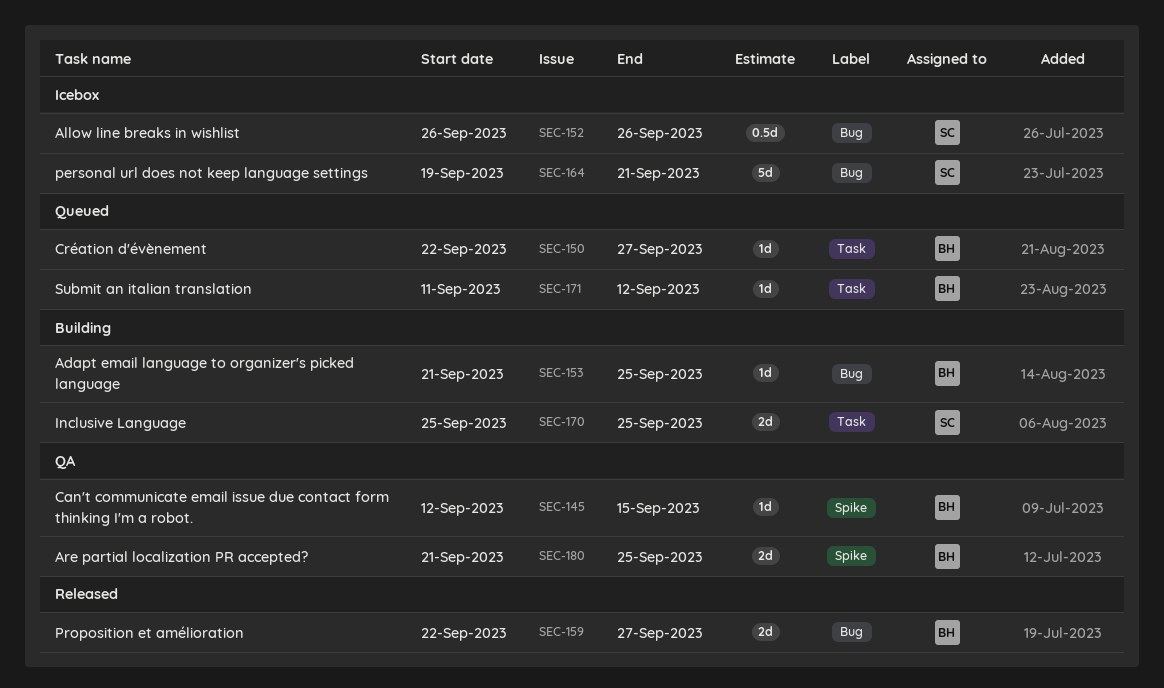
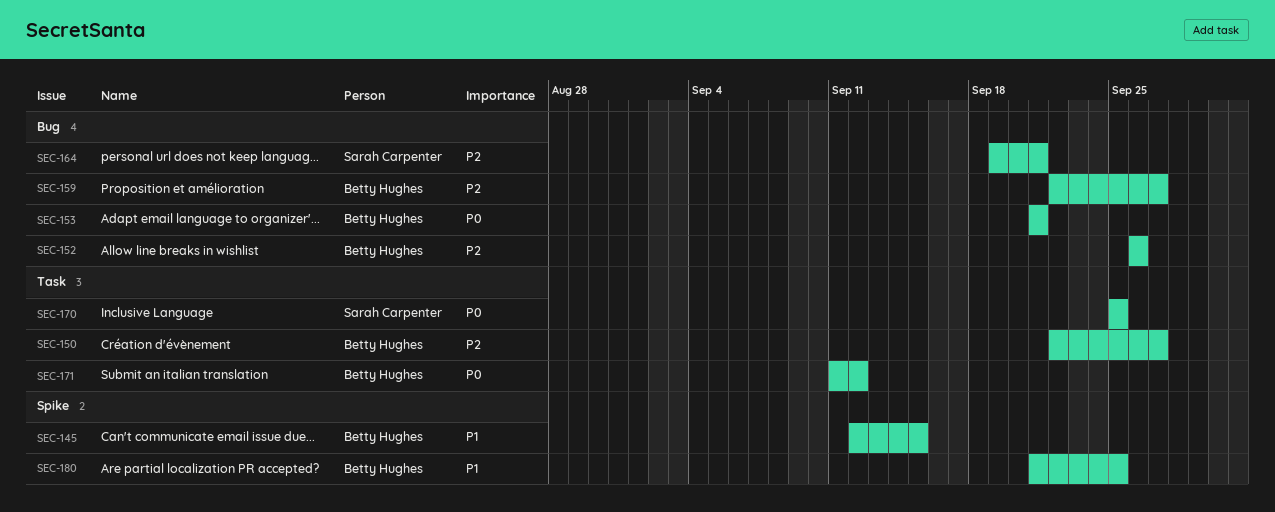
SEC-152, owner: Sarah Carpenter -> Betty Hughes
SEC-153, due: Sep 25 -> Sep 21

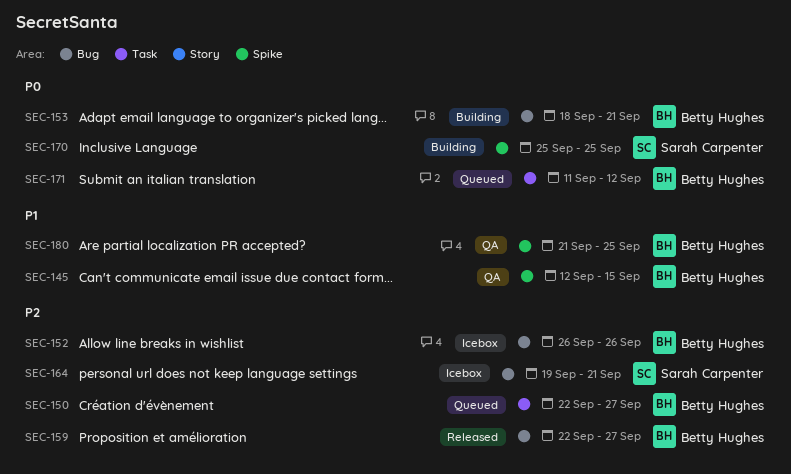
SEC-153, start: Sep 21 -> Sep 18
SEC-170, label: Task -> Spike

